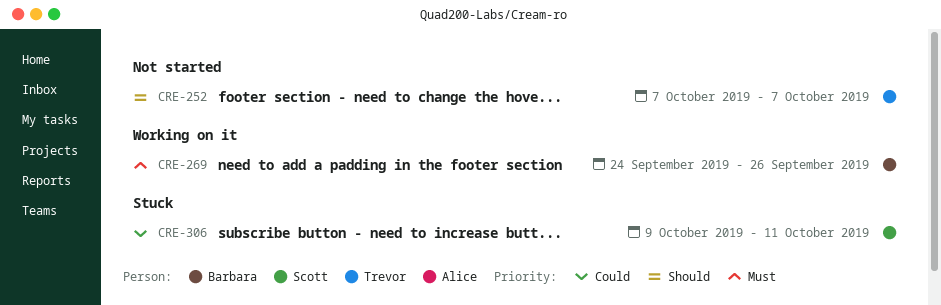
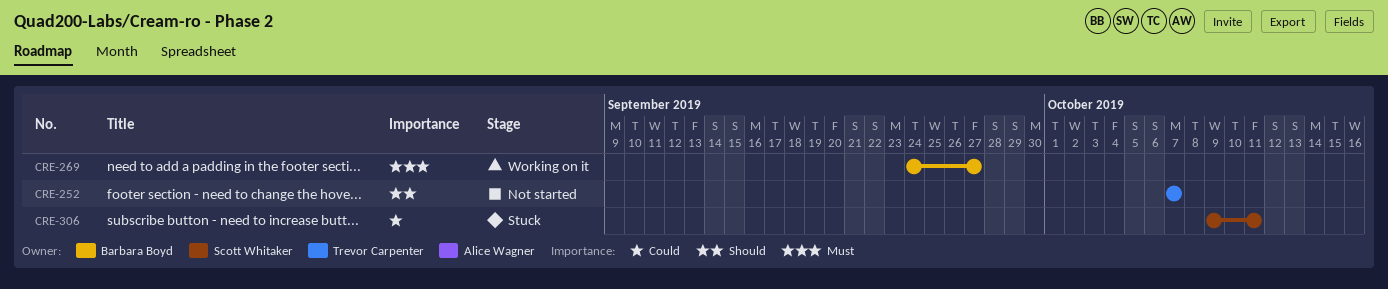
CRE-269, due: Sep 26 -> Sep 27

